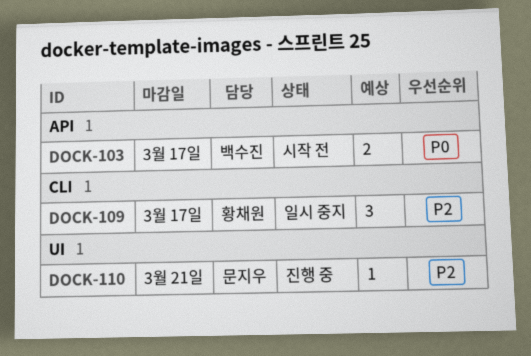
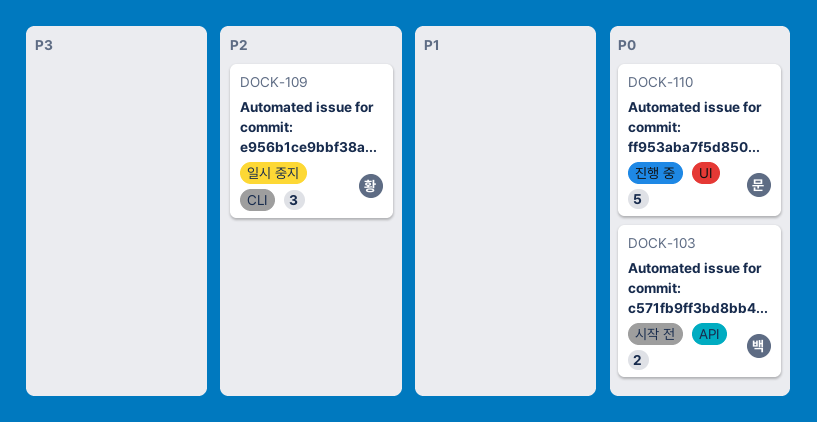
DOCK-110, priority: P2 -> P0
DOCK-110, estimate: 1 -> 5

